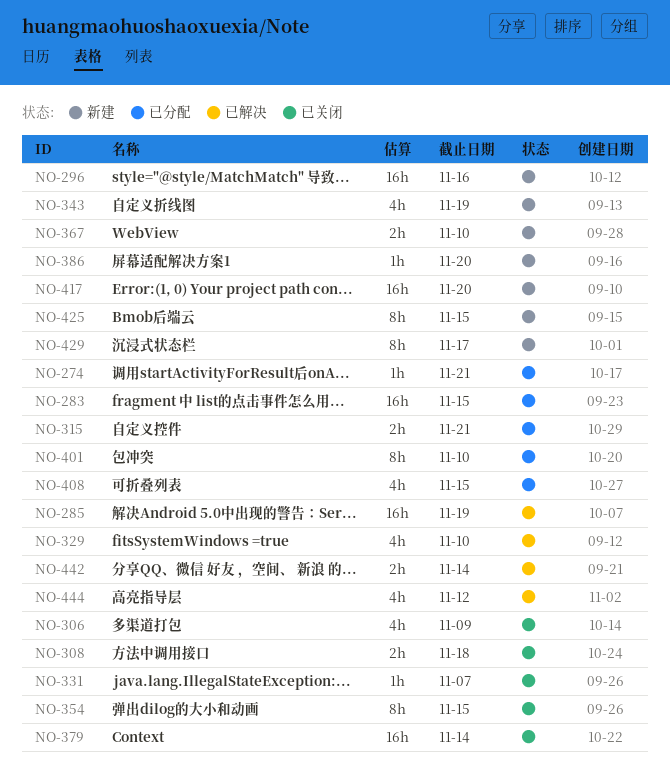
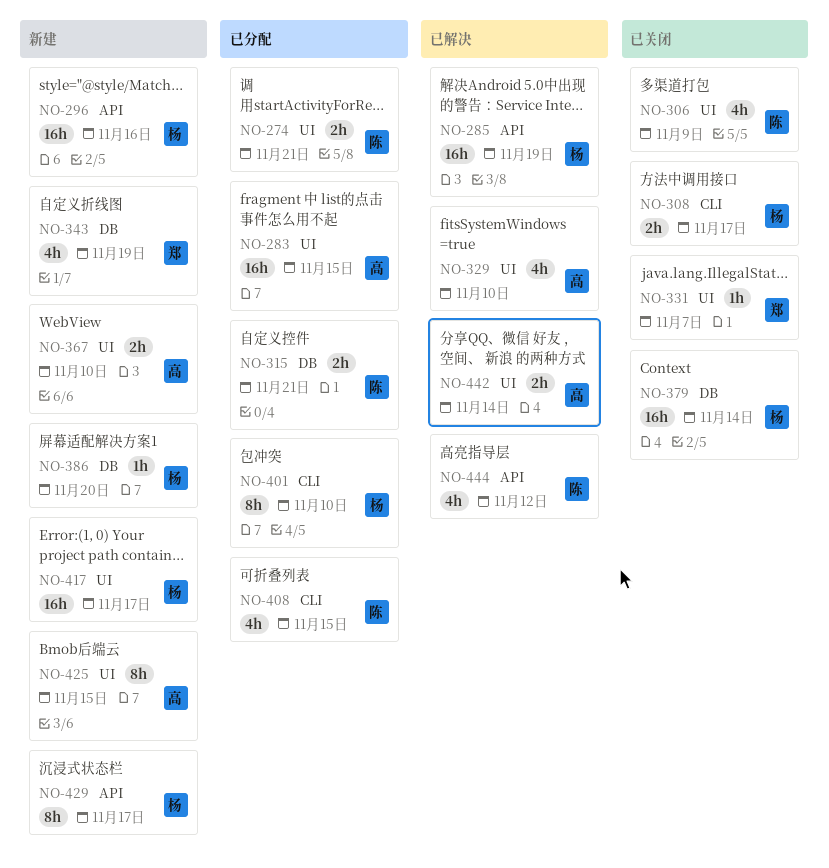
NO-274, estimate: 1h -> 2h
NO-308, due: Nov 18 -> Nov 17
NO-354: present -> none
NO-417, due: Nov 20 -> Nov 17

